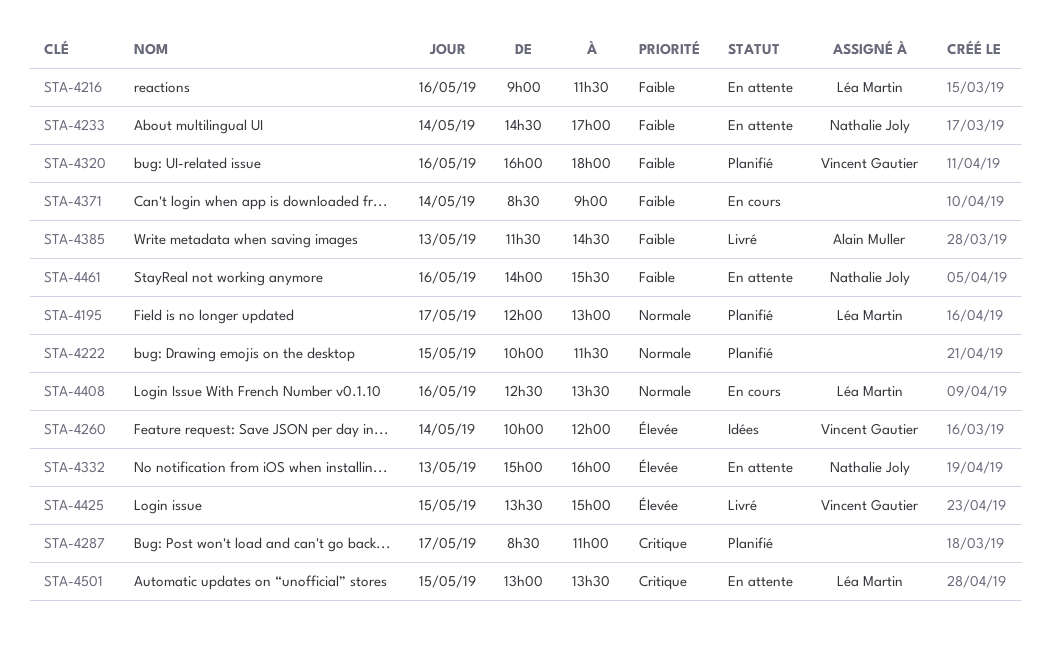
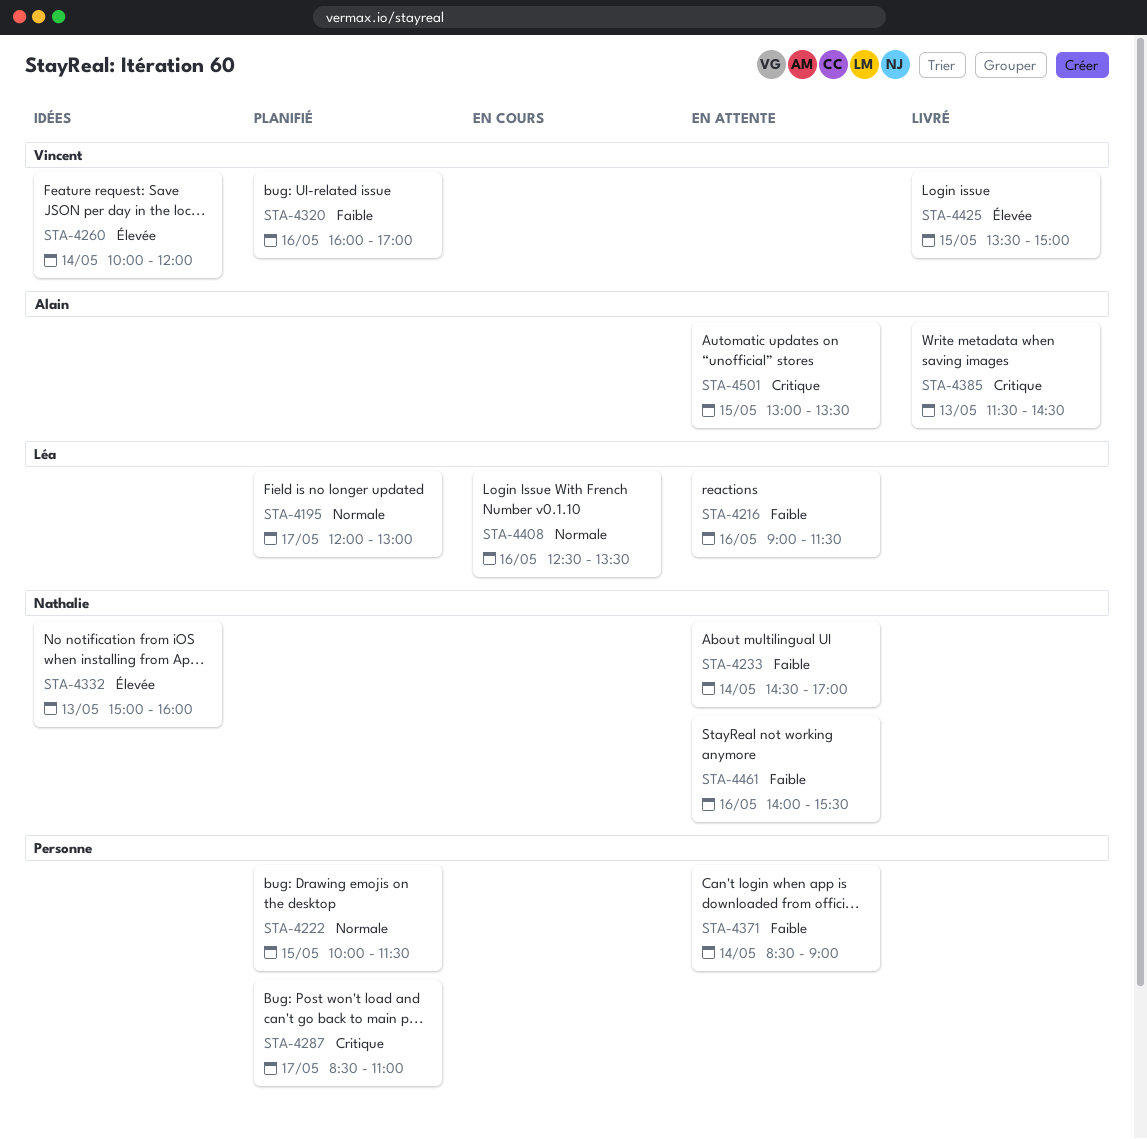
STA-4320, ends: 18:00 -> 17:00
STA-4332, status: En attente -> Idées
STA-4371, status: En cours -> En attente
STA-4385, priority: Faible -> Critique
STA-4501, owner: Léa Martin -> Alain Muller

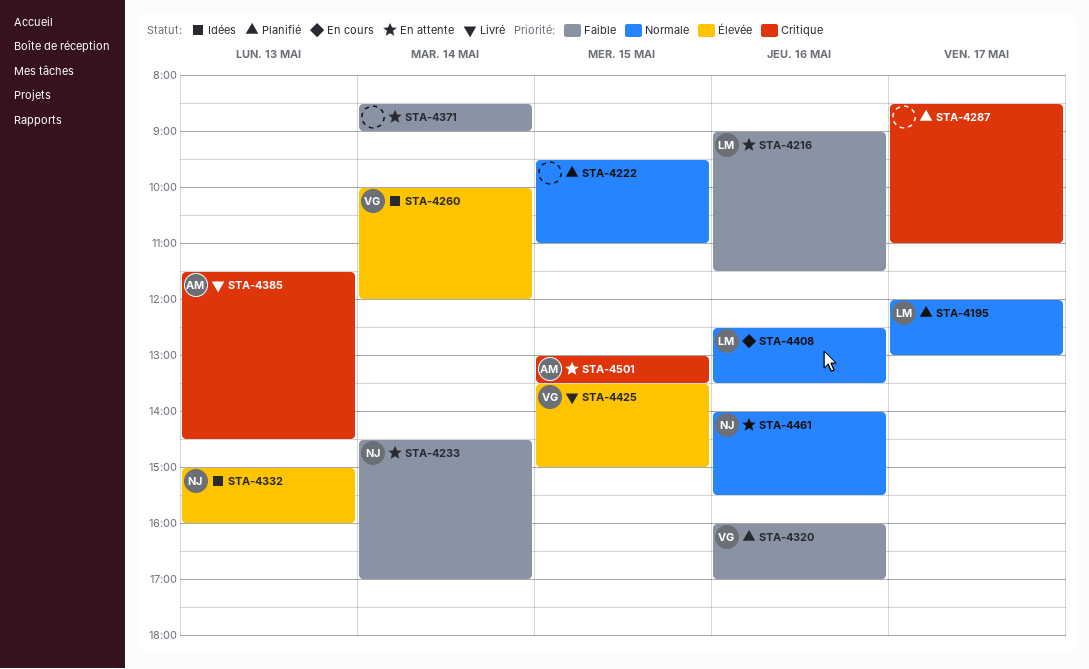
STA-4222, begins: 10:00 -> 09:30
STA-4222, ends: 11:30 -> 11:00
STA-4461, priority: Faible -> Normale

